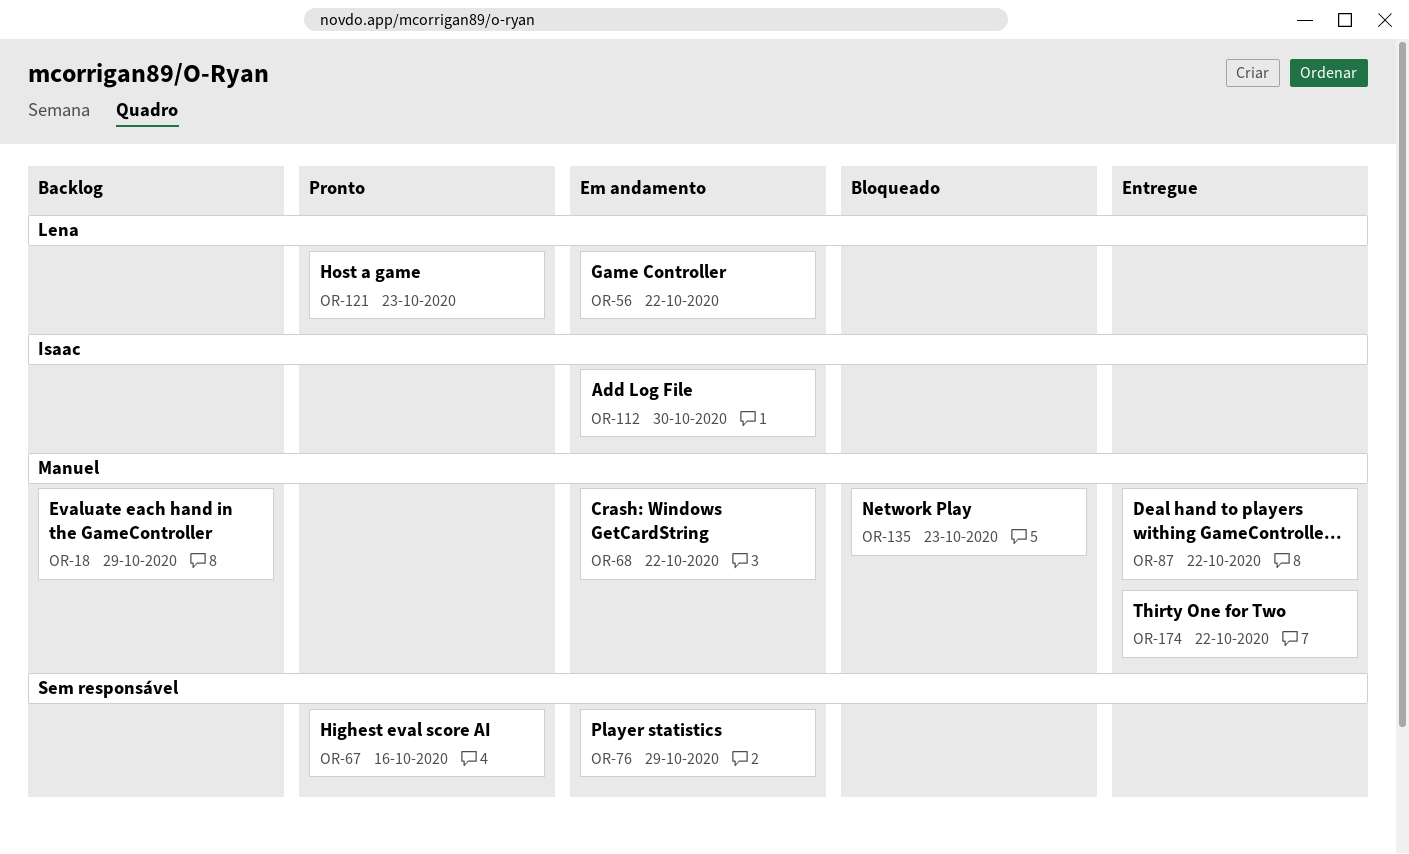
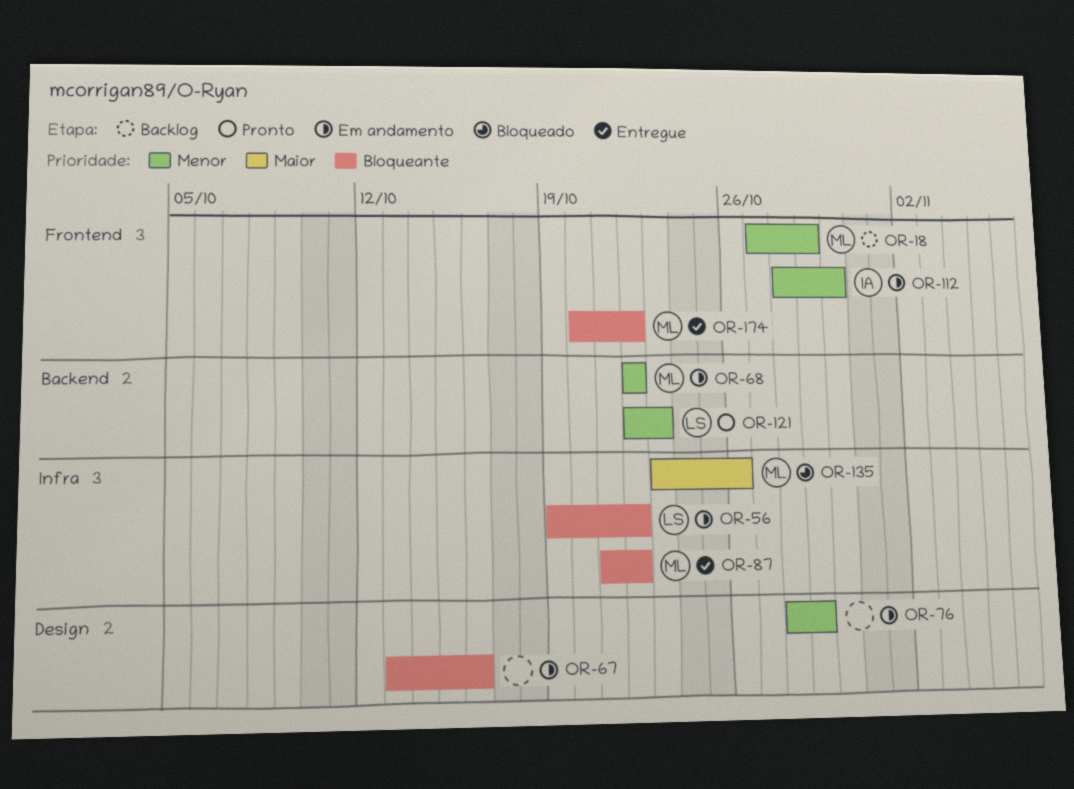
OR-67, status: Pronto -> Em andamento
OR-135, due: Oct 23 -> Oct 26

